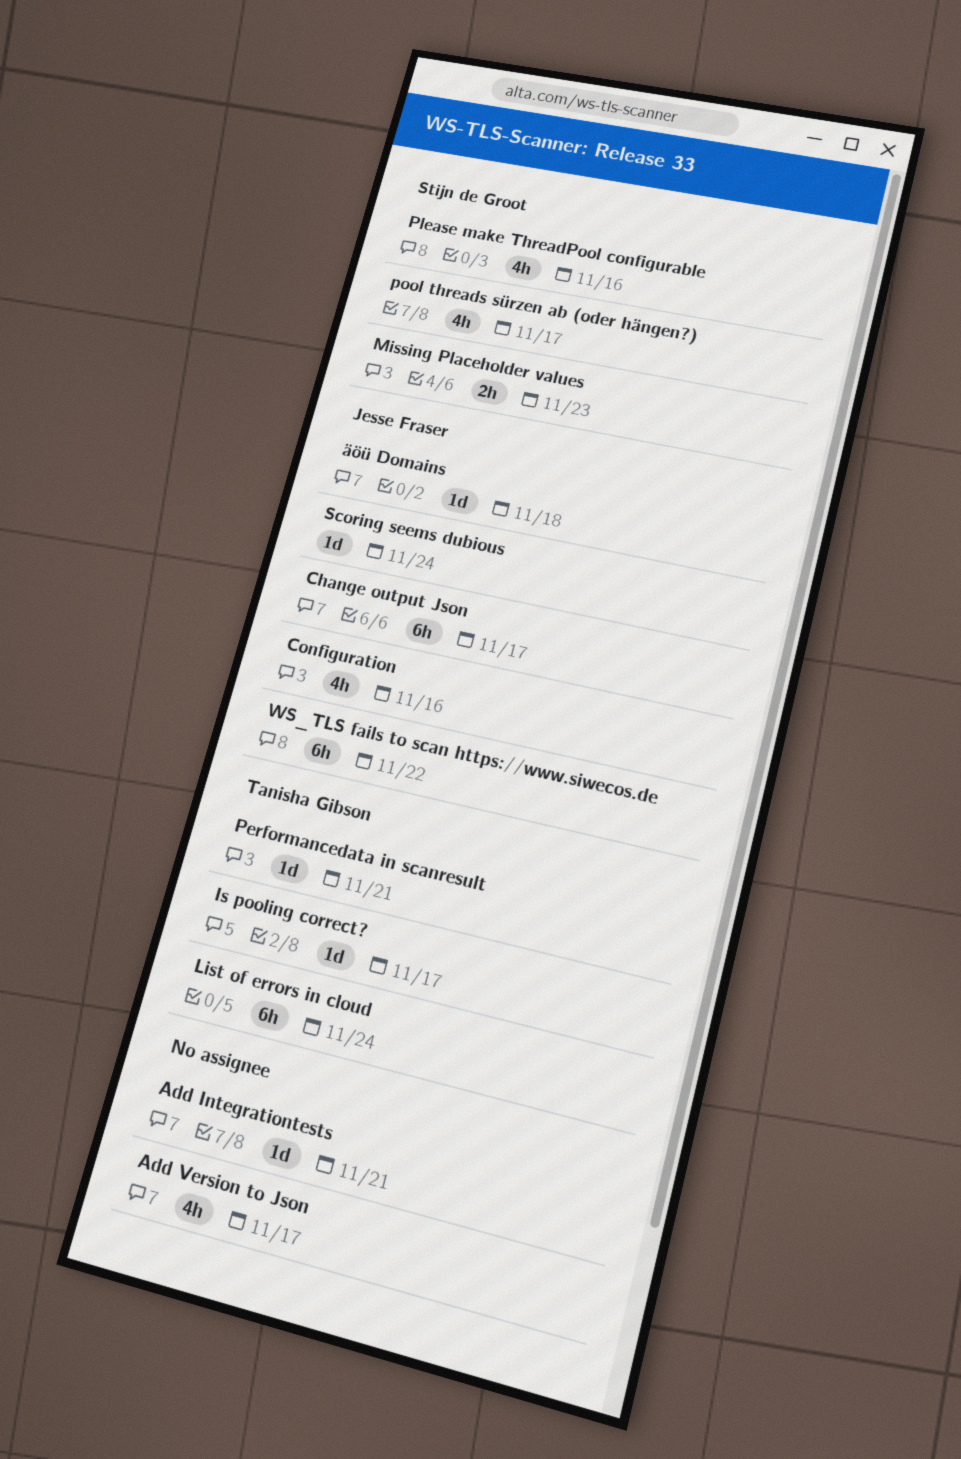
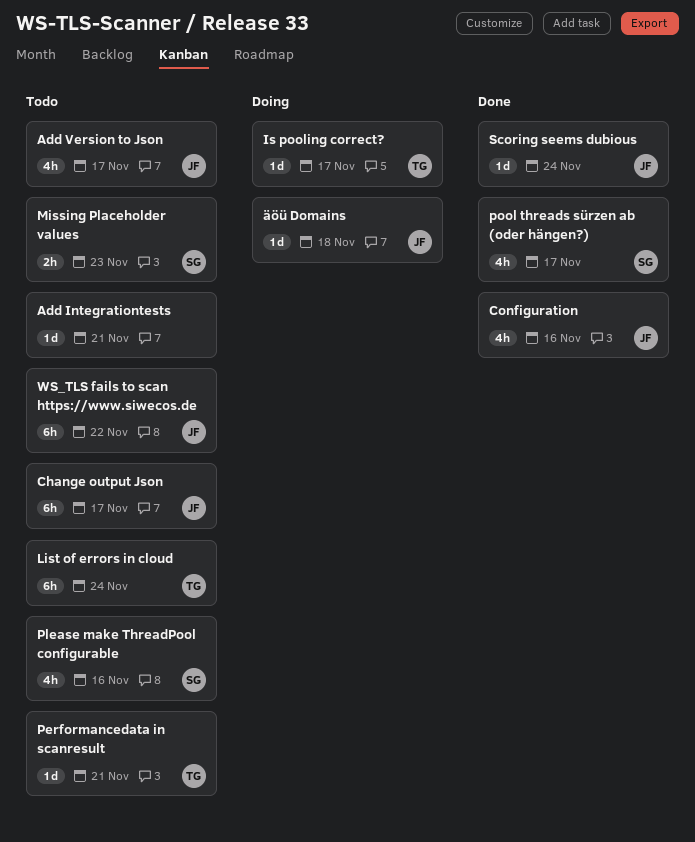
Add Version to Json, owner: none -> Jesse Fraser

